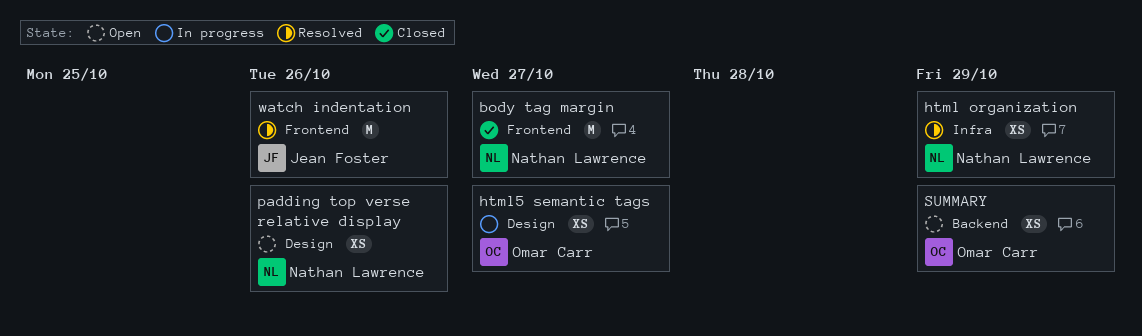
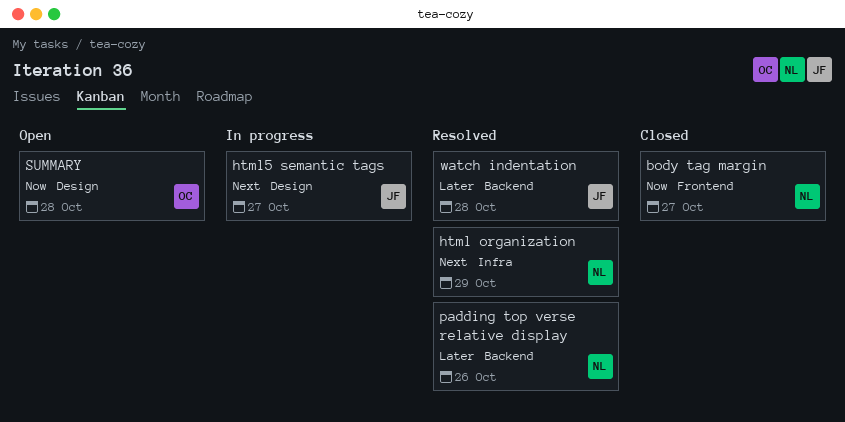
html5 semantic tags, owner: Omar Carr -> Jean Foster
padding top verse relative display, status: Open -> Resolved
padding top verse relative display, label: Design -> Backend
SUMMARY, label: Backend -> Design
SUMMARY, due: Oct 29 -> Oct 28
watch indentation, label: Frontend -> Backend
watch indentation, due: Oct 26 -> Oct 28

